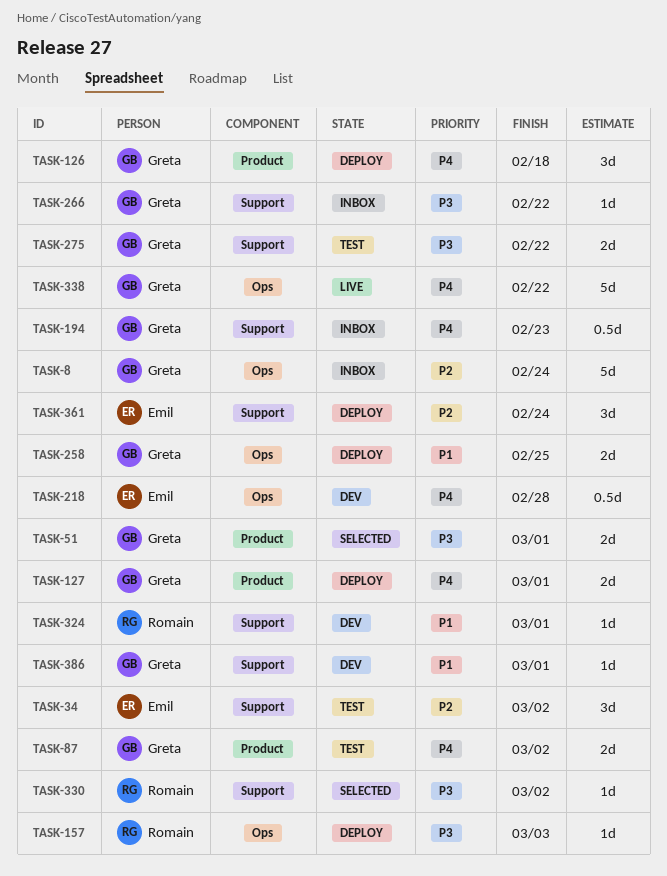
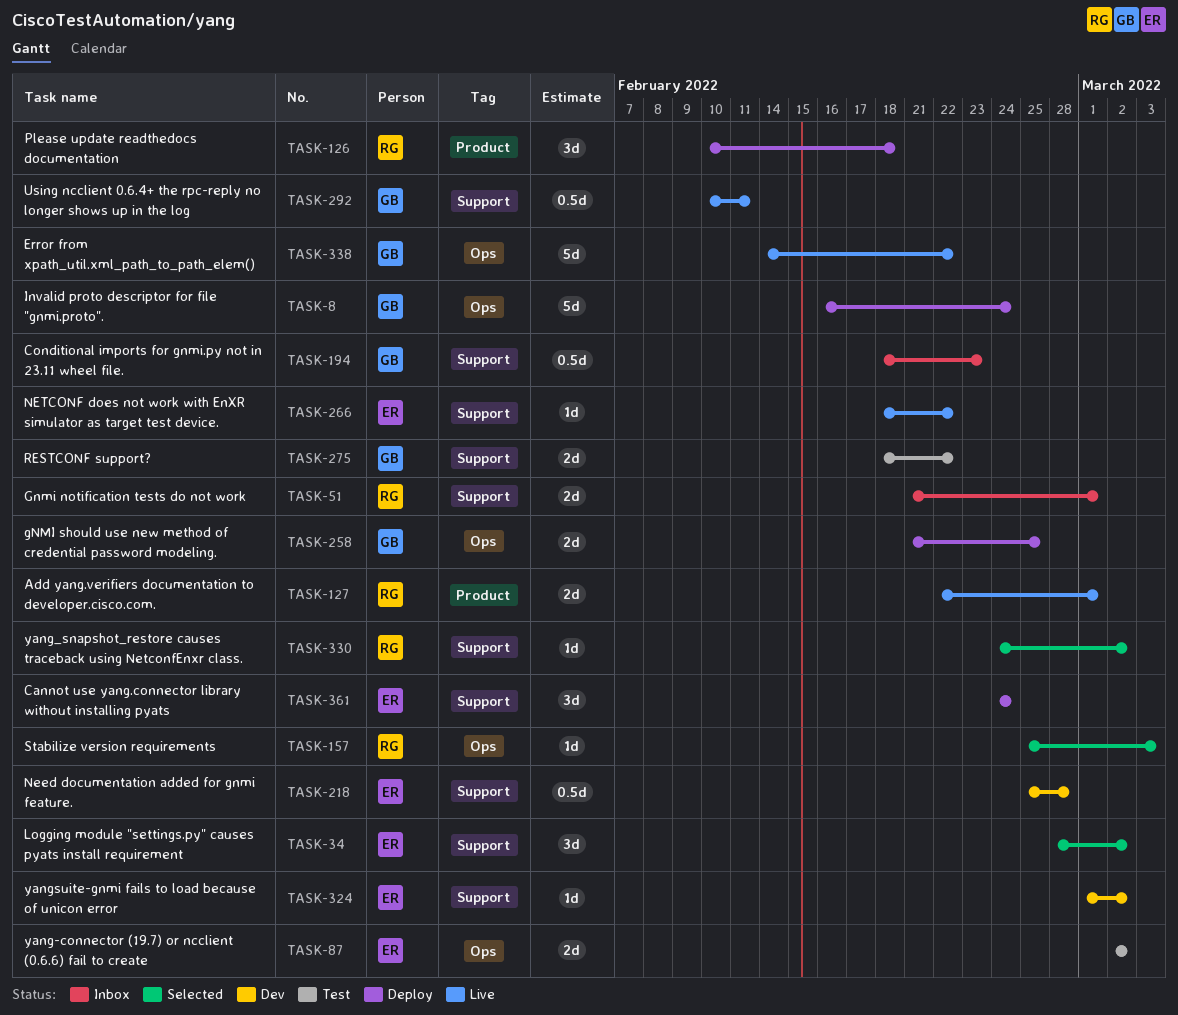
TASK-8, status: Inbox -> Deploy
TASK-34, status: Test -> Selected
TASK-51, status: Selected -> Inbox
TASK-51, owner: Greta -> Romain
TASK-51, label: Product -> Support
TASK-87, owner: Greta -> Emil
TASK-87, label: Product -> Ops
TASK-126, owner: Greta -> Romain
TASK-127, status: Deploy -> Live
TASK-127, owner: Greta -> Romain
TASK-157, status: Deploy -> Selected
TASK-218, label: Ops -> Support
TASK-266, status: Inbox -> Live
TASK-266, owner: Greta -> Emil
TASK-292: none -> present
TASK-324, owner: Romain -> Emil
TASK-324, due: Mar 1 -> Mar 2
TASK-386: present -> none

